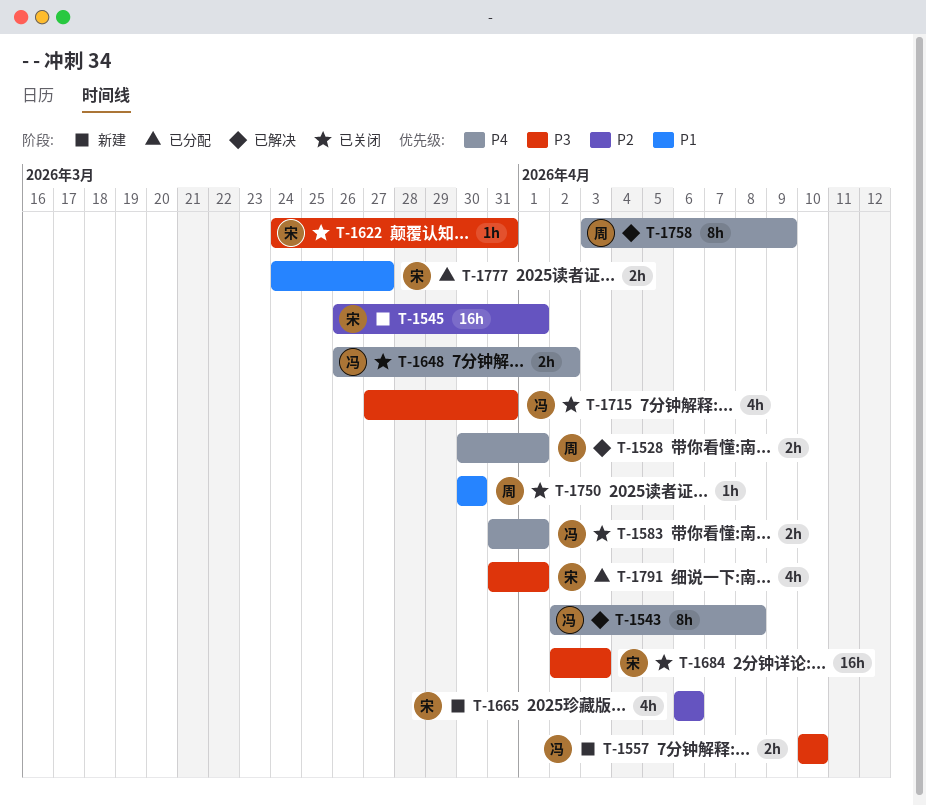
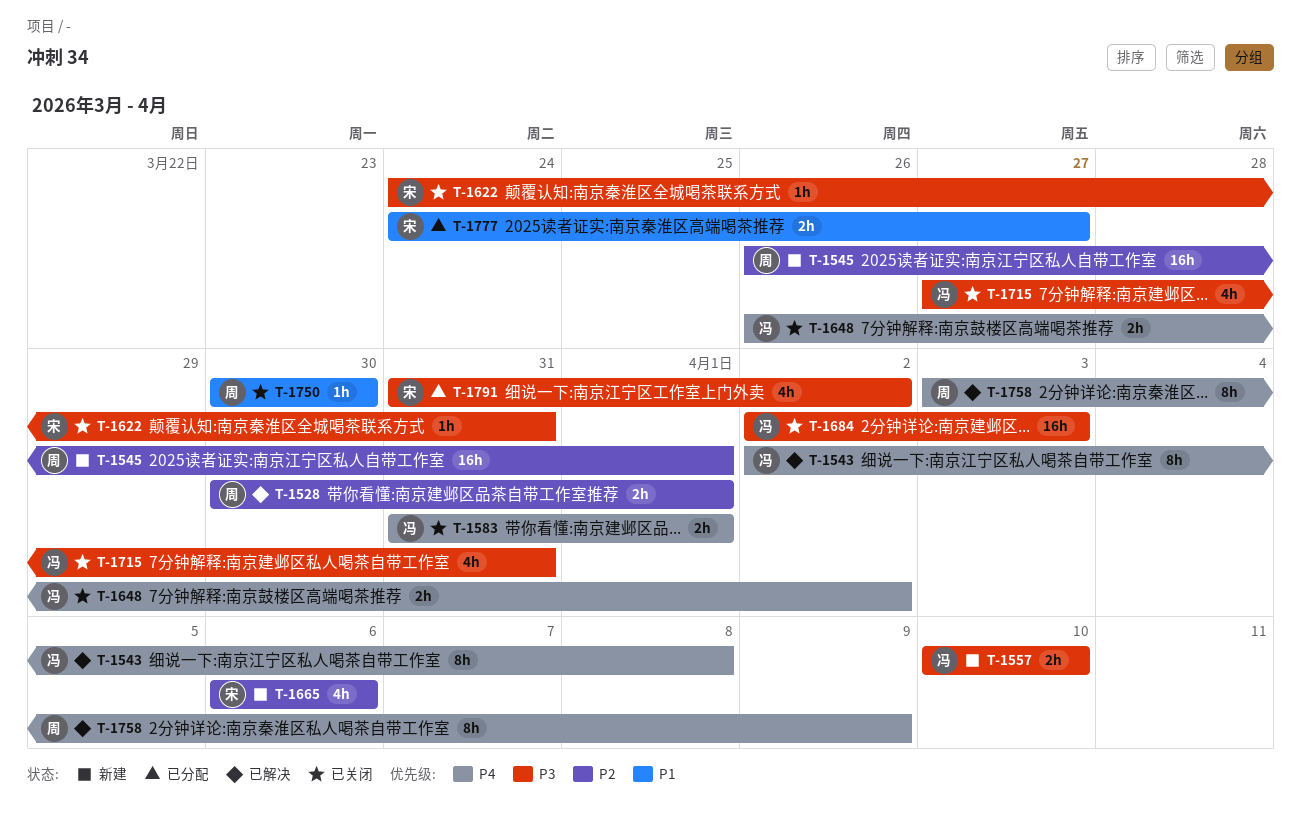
T-1528, priority: P4 -> P2
T-1545, owner: 宋 -> 周
T-1684, owner: 宋 -> 冯
T-1791, due: Apr 1 -> Apr 2

